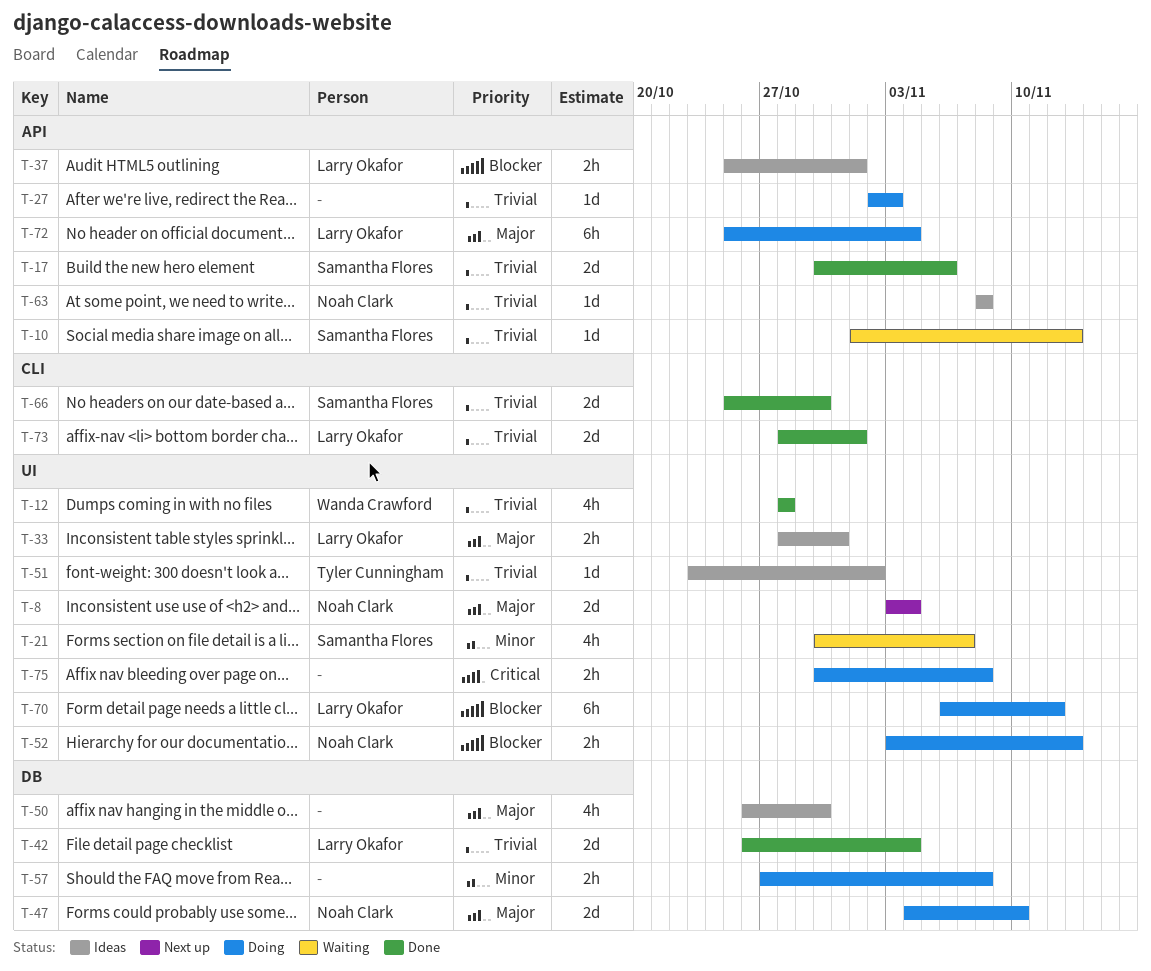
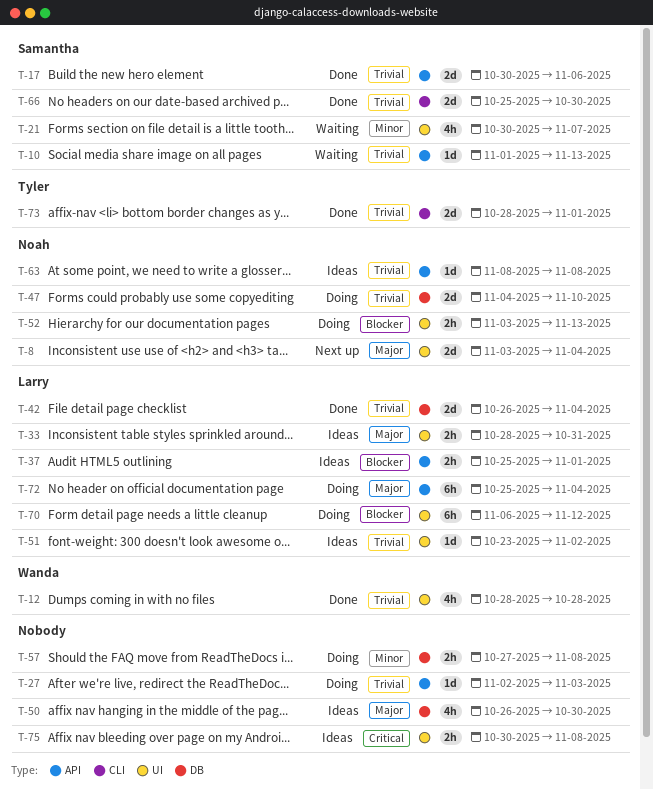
T-47, priority: Major -> Trivial
T-51, owner: Tyler Cunningham -> Larry Okafor
T-73, owner: Larry Okafor -> Tyler Cunningham
T-75, status: Doing -> Ideas

